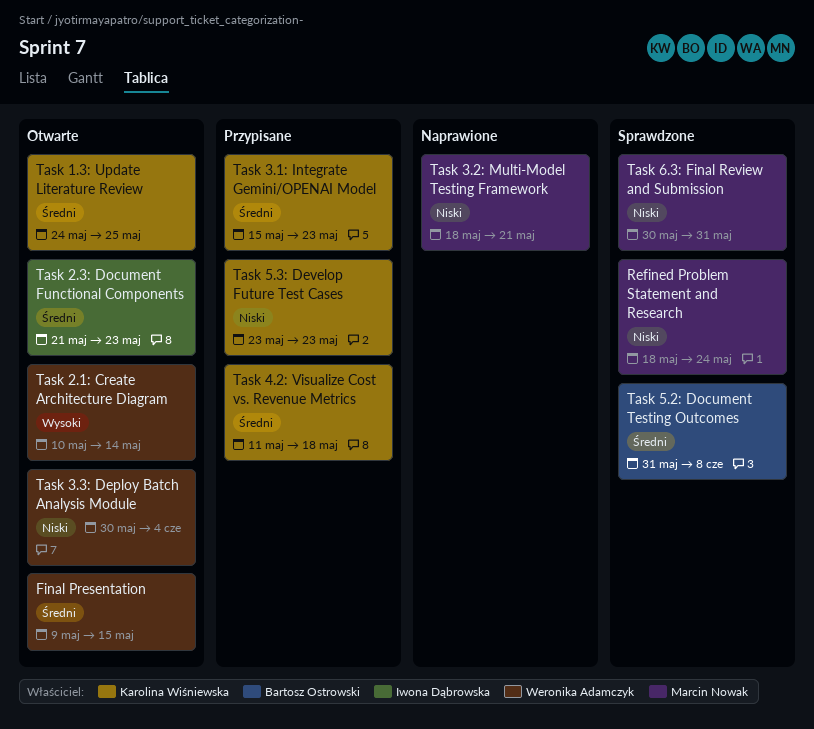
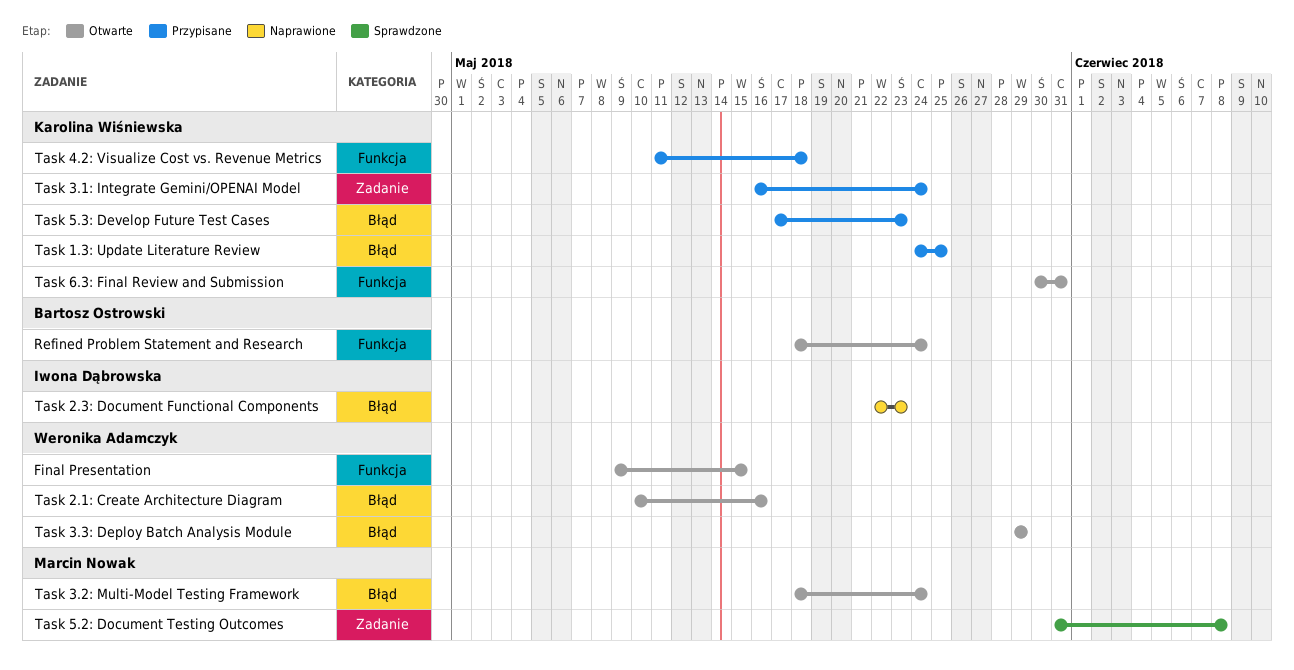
Refined Problem Statement and Research, status: Sprawdzone -> Otwarte
Refined Problem Statement and Research, owner: Marcin Nowak -> Bartosz Ostrowski
Task 1.3: Update Literature Review, status: Otwarte -> Przypisane
Task 2.1: Create Architecture Diagram, due: May 14 -> May 16
Task 2.3: Document Functional Components, status: Otwarte -> Naprawione
Task 2.3: Document Functional Components, start: May 21 -> May 22
Task 3.1: Integrate Gemini/OPENAI Model, start: May 15 -> May 16
Task 3.1: Integrate Gemini/OPENAI Model, due: May 23 -> May 24
Task 3.2: Multi-Model Testing Framework, status: Naprawione -> Otwarte
Task 3.2: Multi-Model Testing Framework, due: May 21 -> May 24
Task 3.3: Deploy Batch Analysis Module, start: May 30 -> May 29
Task 3.3: Deploy Batch Analysis Module, due: Jun 4 -> May 29
Task 5.2: Document Testing Outcomes, owner: Bartosz Ostrowski -> Marcin Nowak
Task 5.3: Develop Future Test Cases, start: May 23 -> May 17
Task 6.3: Final Review and Submission, status: Sprawdzone -> Otwarte
Task 6.3: Final Review and Submission, owner: Marcin Nowak -> Karolina Wiśniewska

